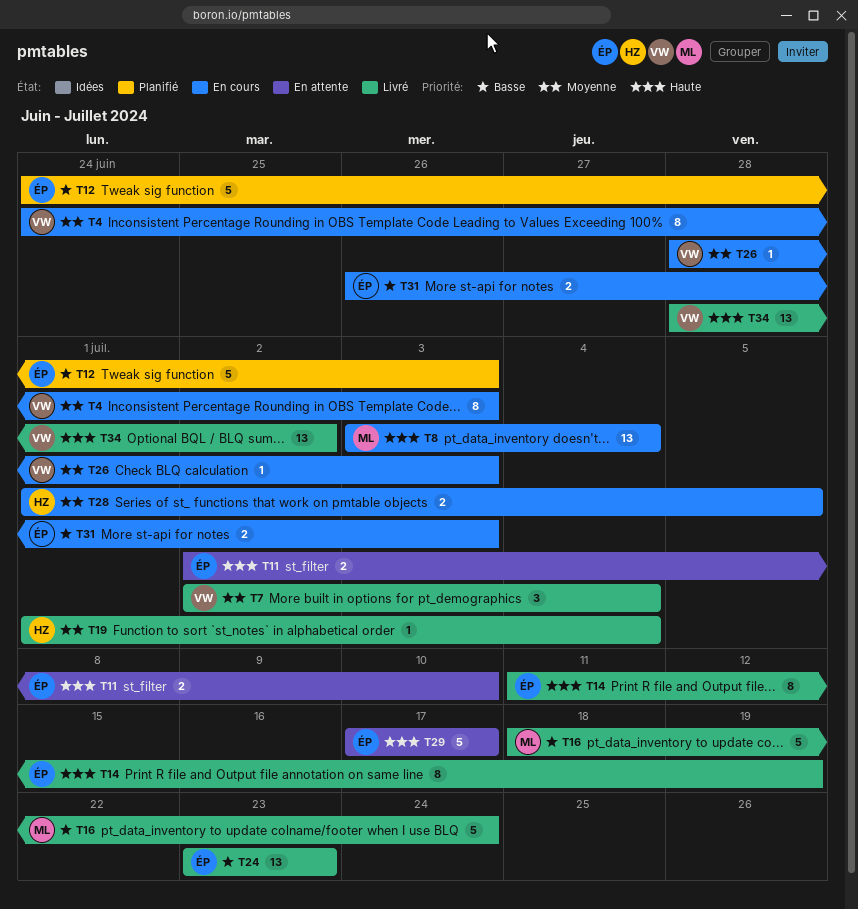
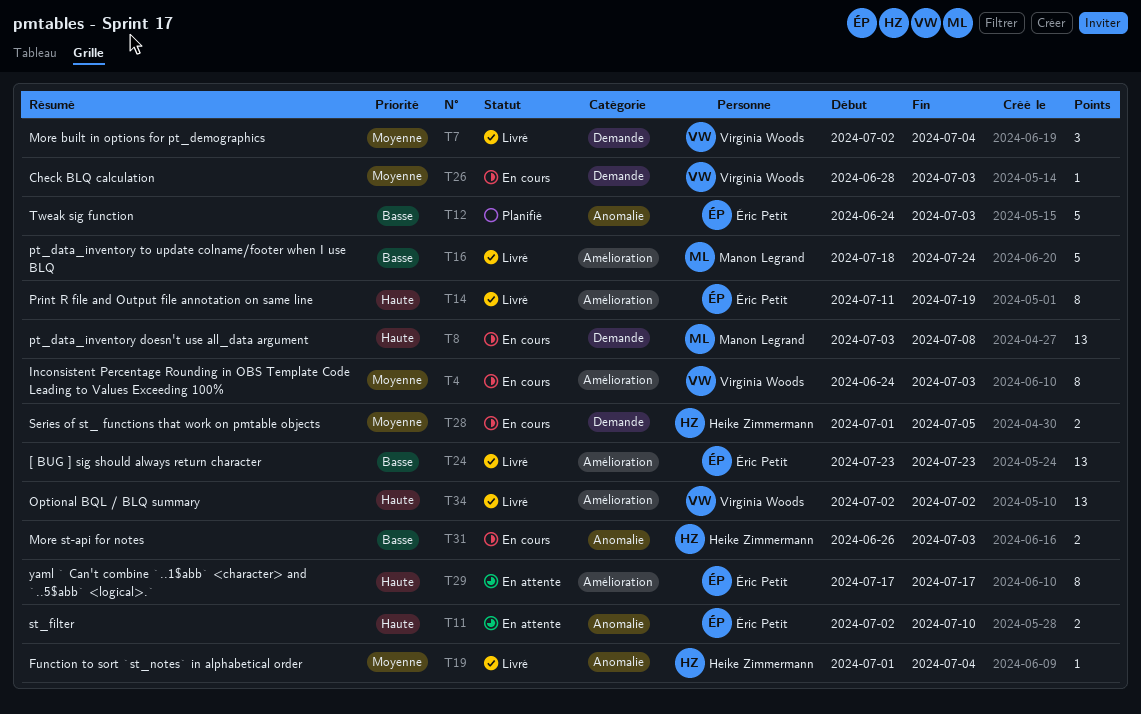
T8, due: Jul 4 -> Jul 8
T29, estimate: 5 -> 8
T31, owner: Éric Petit -> Heike Zimmermann
T34, start: Jun 28 -> Jul 2

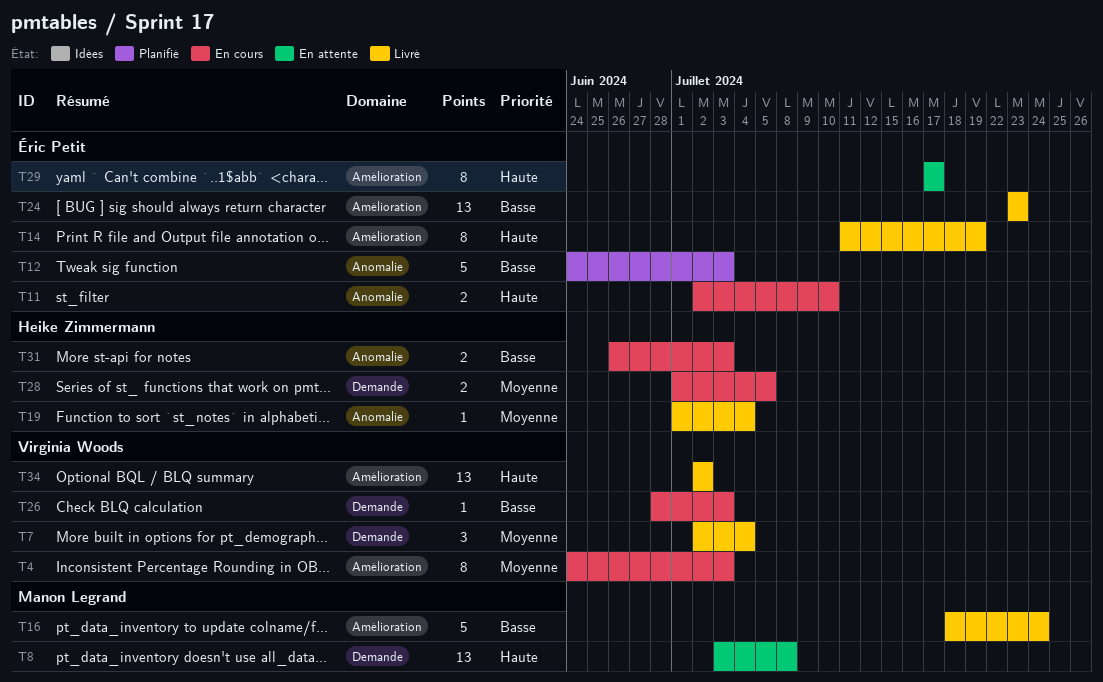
T8, status: En cours -> En attente
T11, status: En attente -> En cours
T26, priority: Moyenne -> Basse

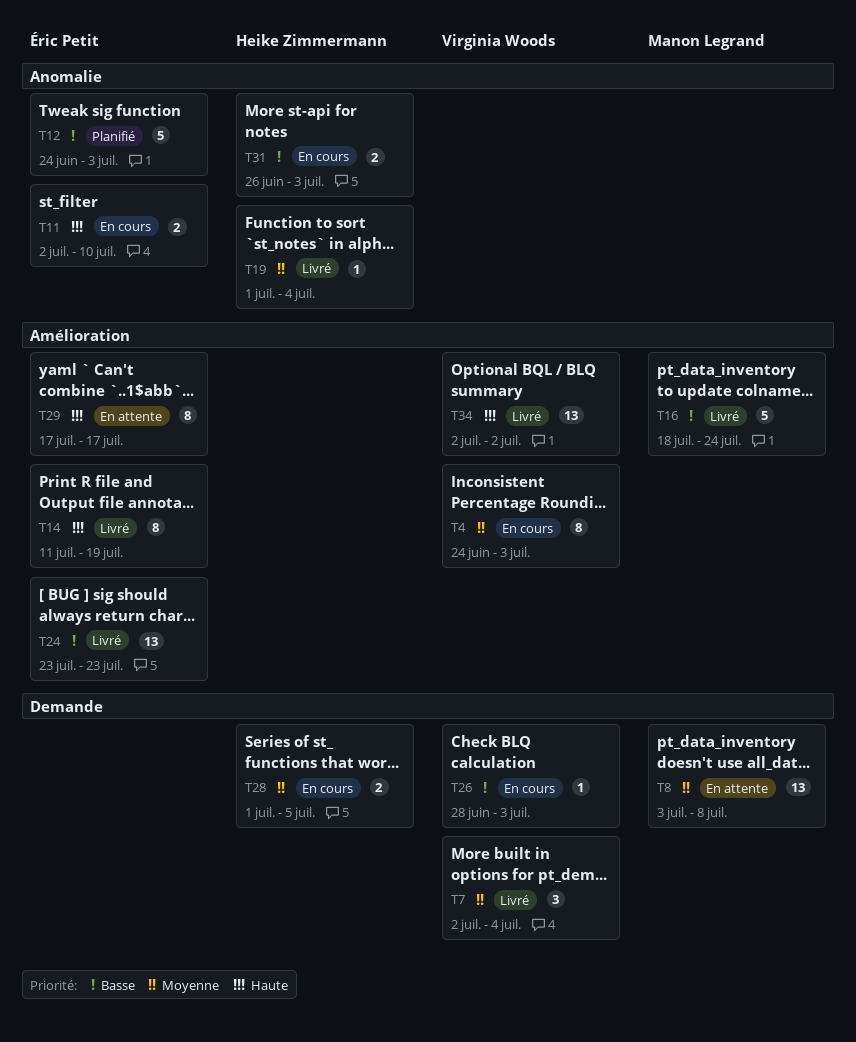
T8, priority: Haute -> Moyenne

